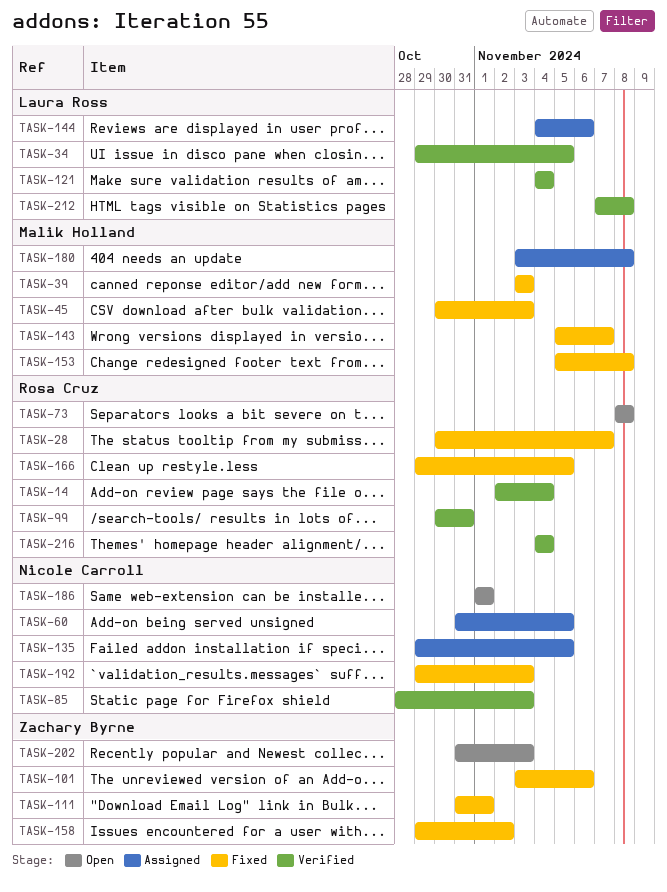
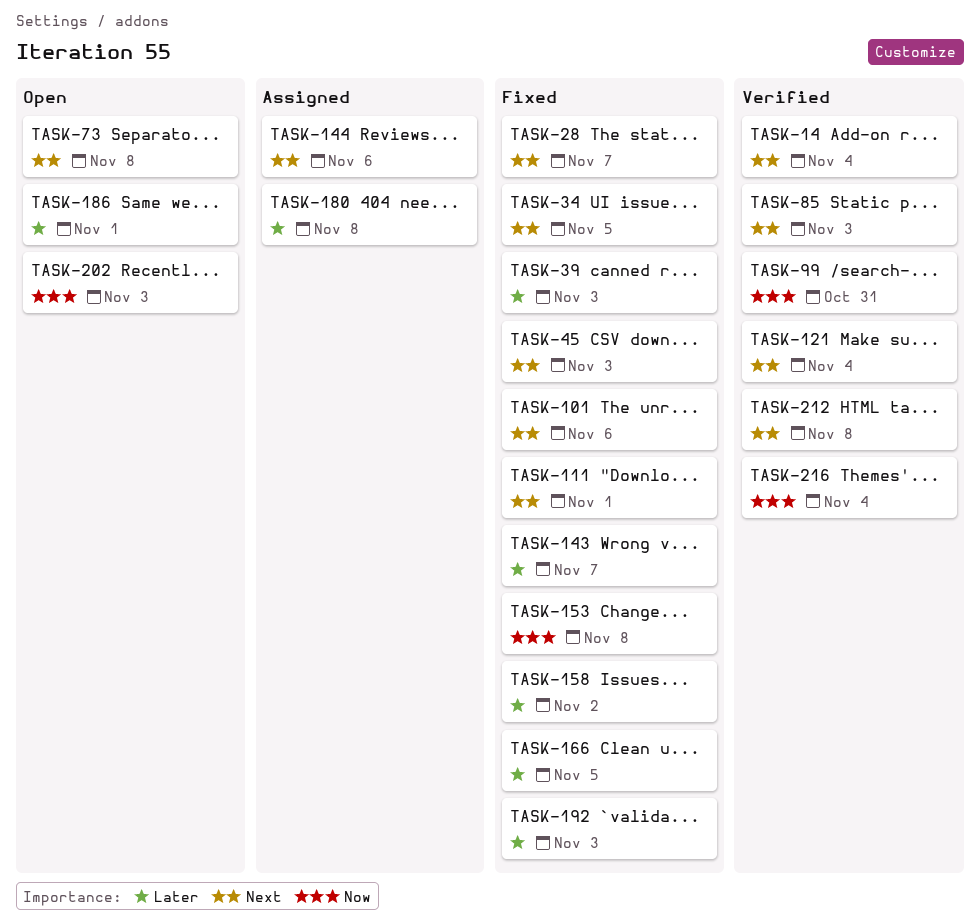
TASK-34, status: Verified -> Fixed
TASK-60: present -> none
TASK-135: present -> none

